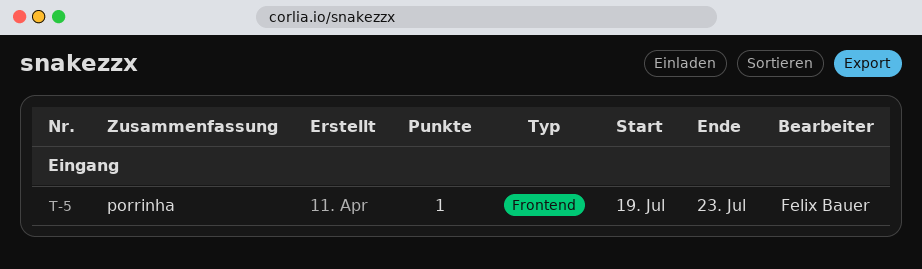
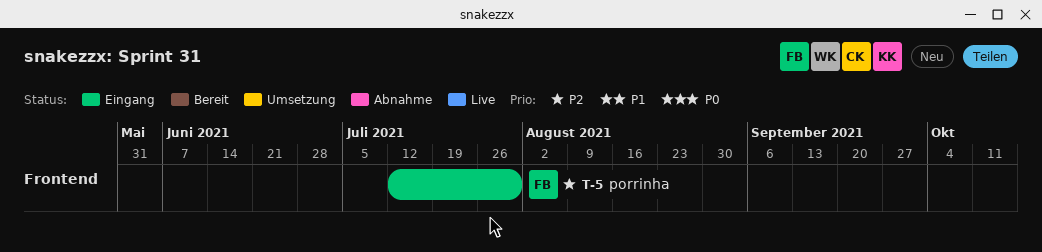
T-5, start: Jul 19 -> Jul 12
T-5, due: Jul 23 -> Jul 30

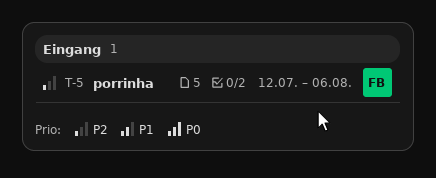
T-5, due: Jul 30 -> Aug 6

